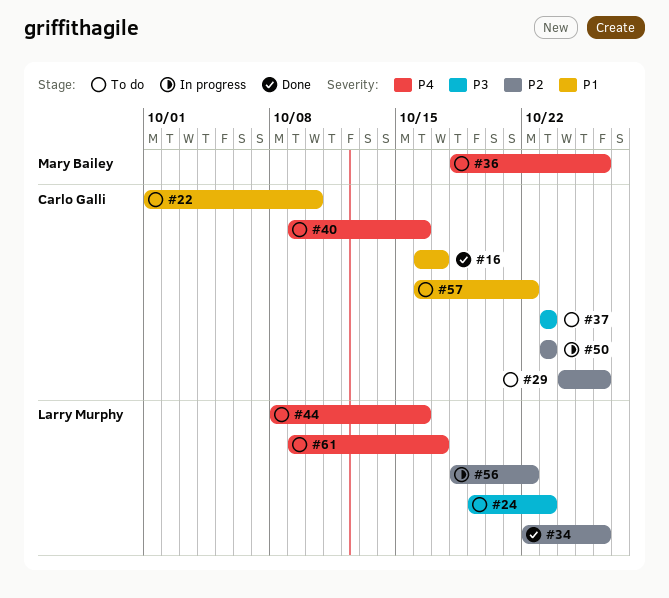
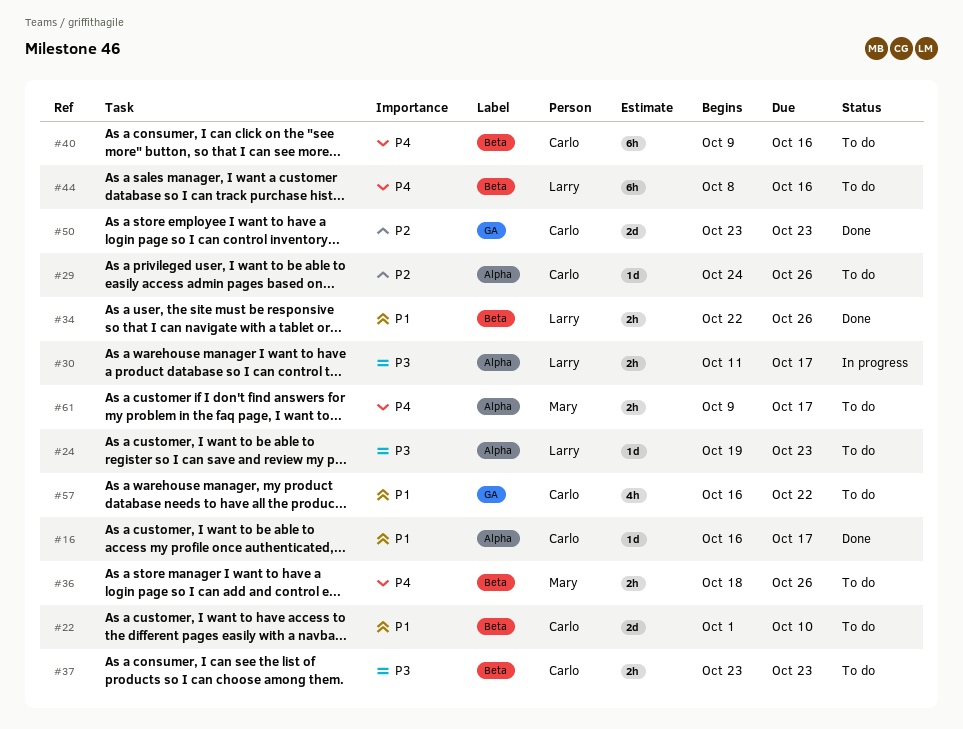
#30: none -> present
#34, priority: P2 -> P1
#50, status: In progress -> Done
#56: present -> none
#61, owner: Larry Murphy -> Mary Bailey

